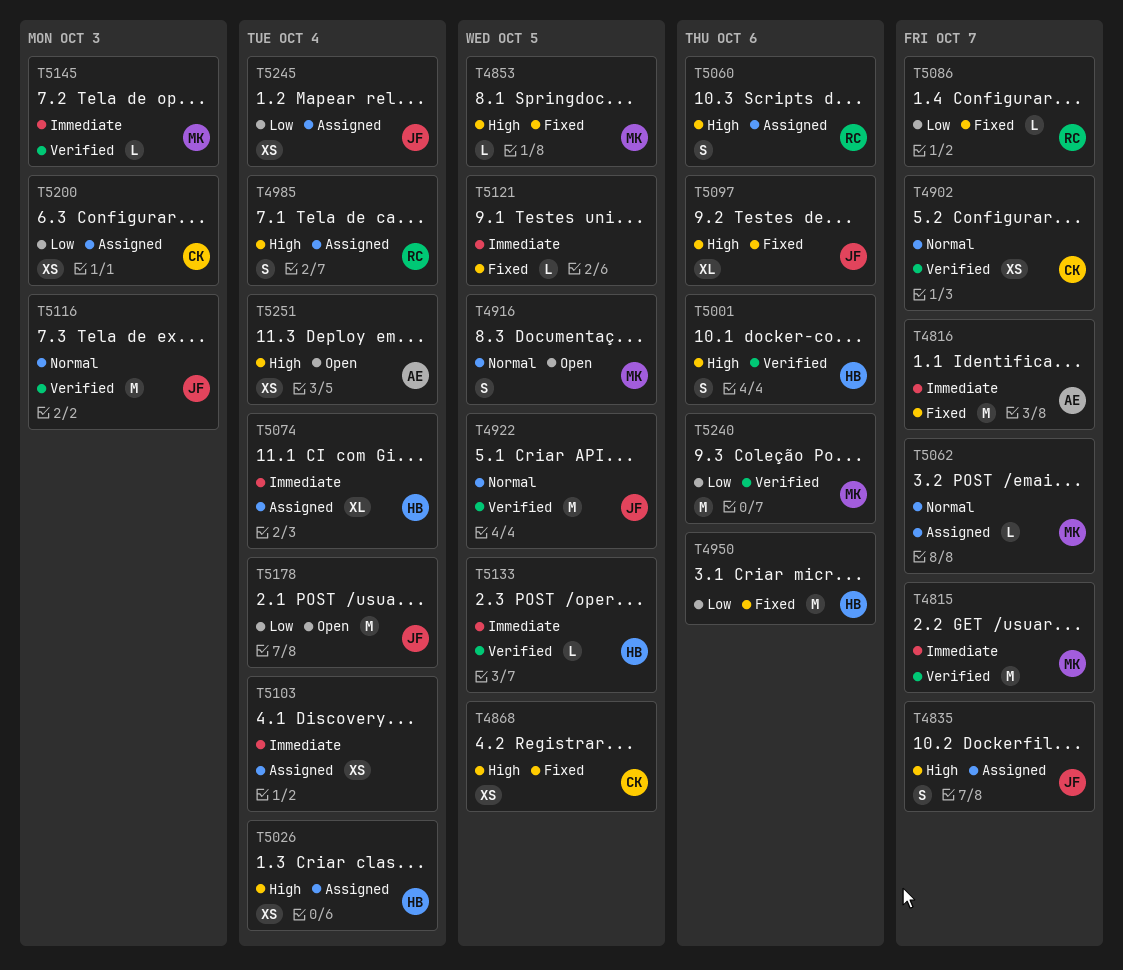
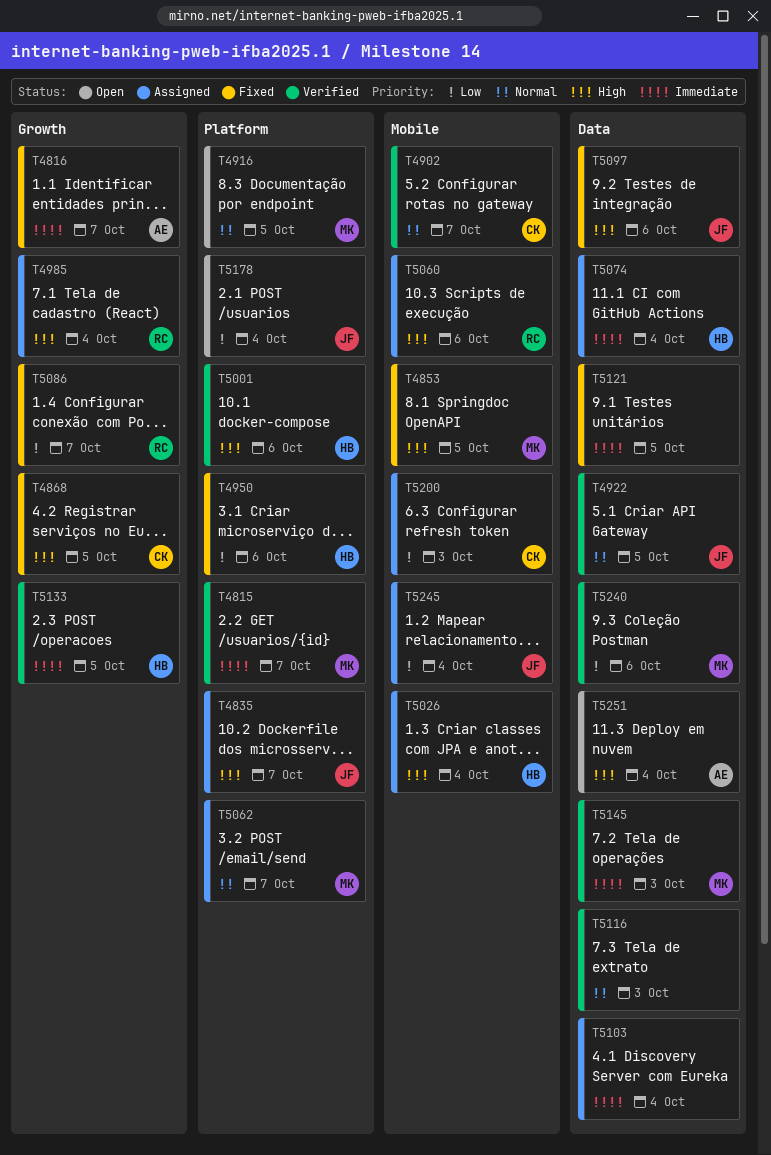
T5116, owner: JF -> none

